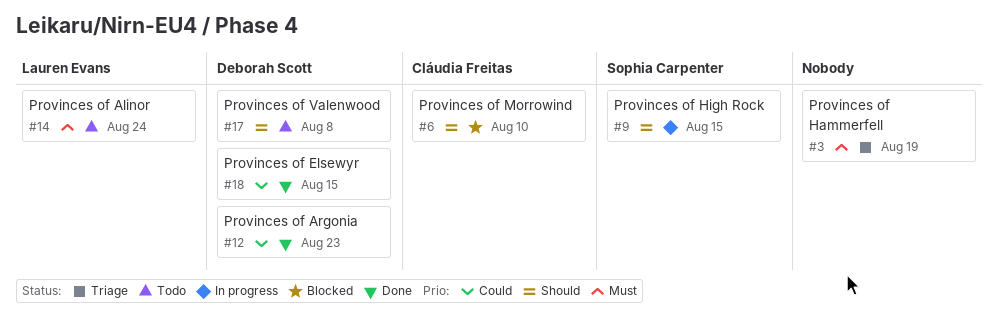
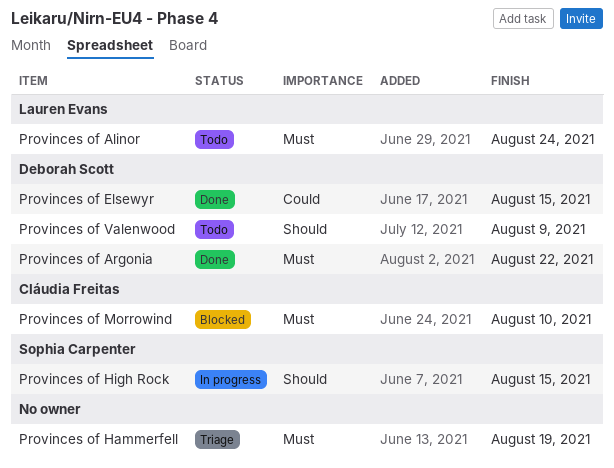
Provinces of Argonia, priority: Could -> Must
Provinces of Argonia, due: Aug 23 -> Aug 22
Provinces of Morrowind, priority: Should -> Must
Provinces of Valenwood, due: Aug 8 -> Aug 9

